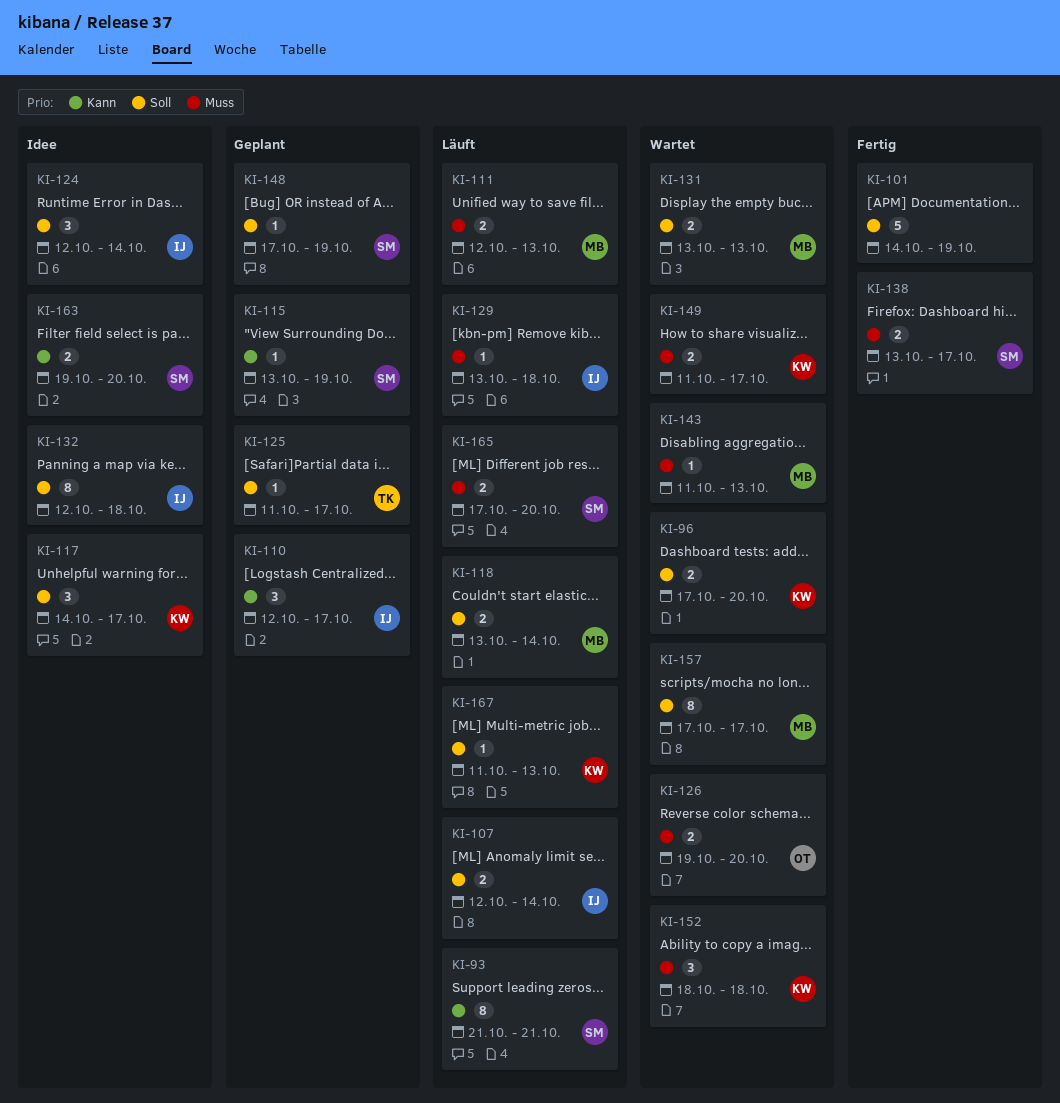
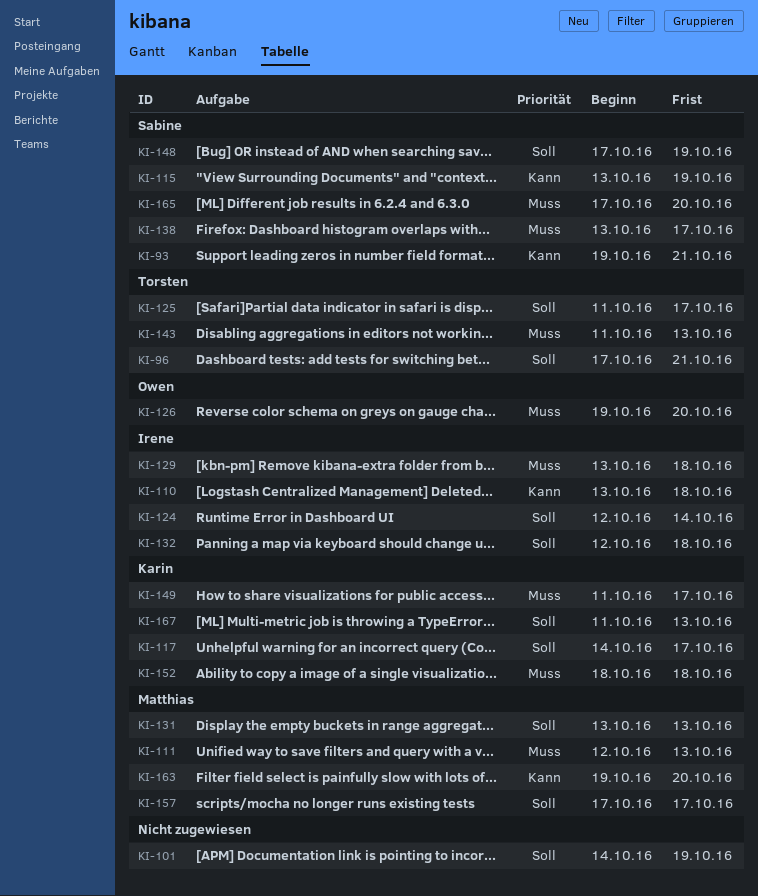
KI-93, start: Oct 21 -> Oct 19
KI-96, owner: Karin -> Torsten
KI-96, due: Oct 20 -> Oct 21
KI-107: present -> none
KI-110, start: Oct 12 -> Oct 13
KI-110, due: Oct 17 -> Oct 18
KI-118: present -> none
KI-143, owner: Matthias -> Torsten
KI-163, owner: Sabine -> Matthias

